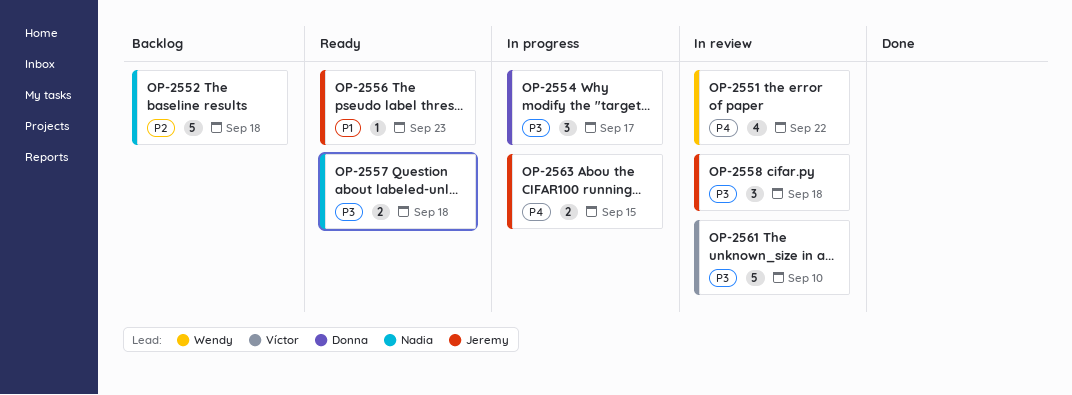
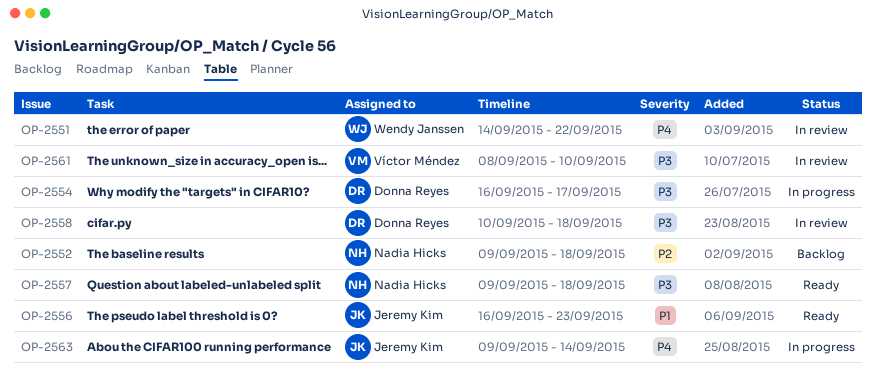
OP-2558, owner: Jeremy Kim -> Donna Reyes
OP-2563, due: Sep 15 -> Sep 14

